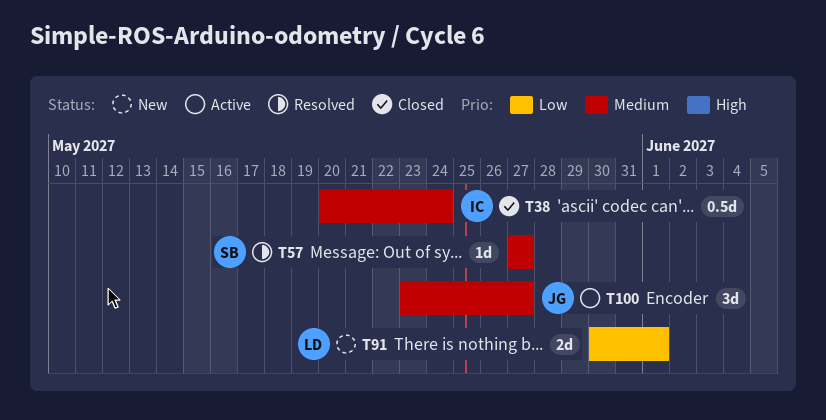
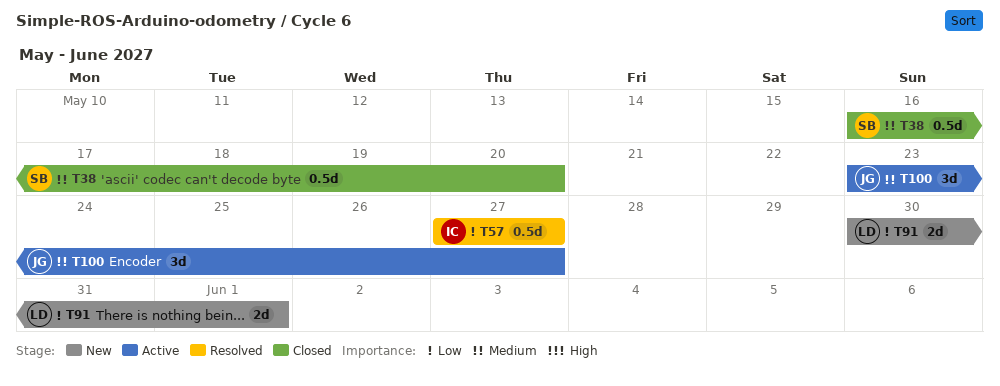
T38, owner: IC -> SB
T38, start: May 20 -> May 16
T38, due: May 24 -> May 20
T57, owner: SB -> IC
T57, priority: Medium -> Low
T57, estimate: 1d -> 0.5d

